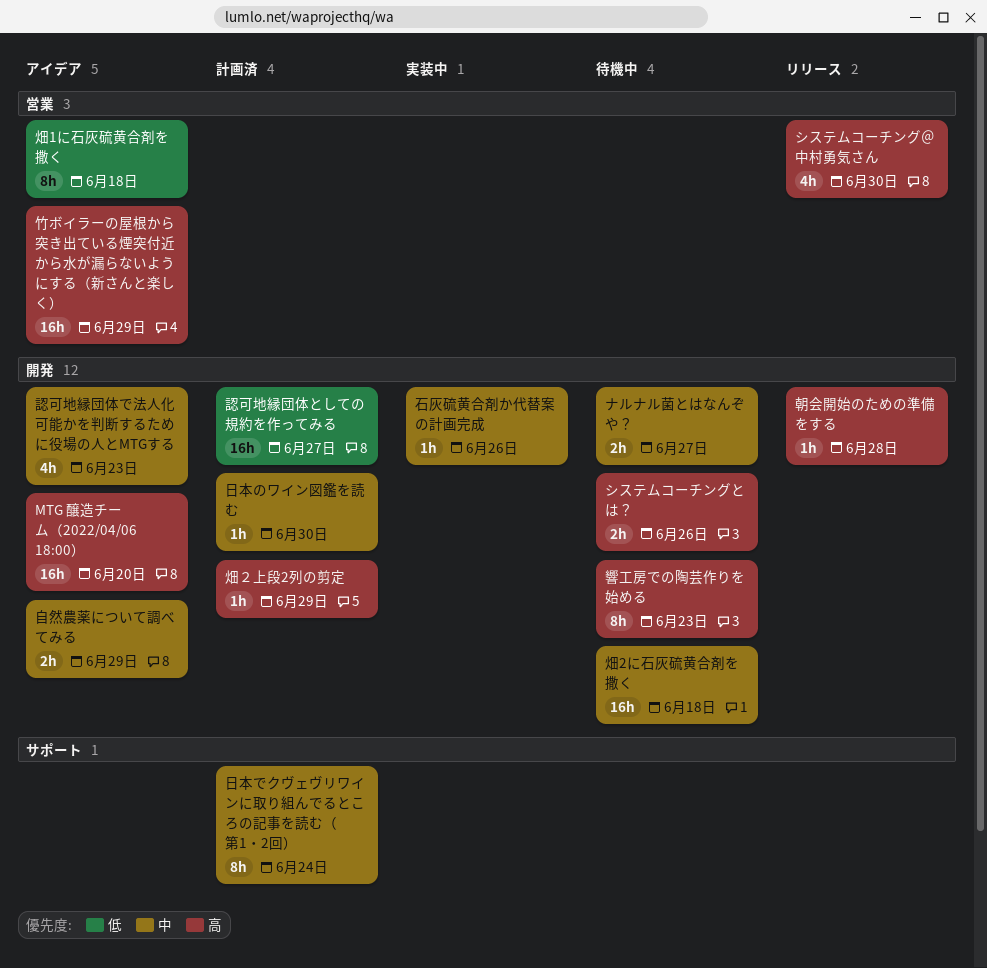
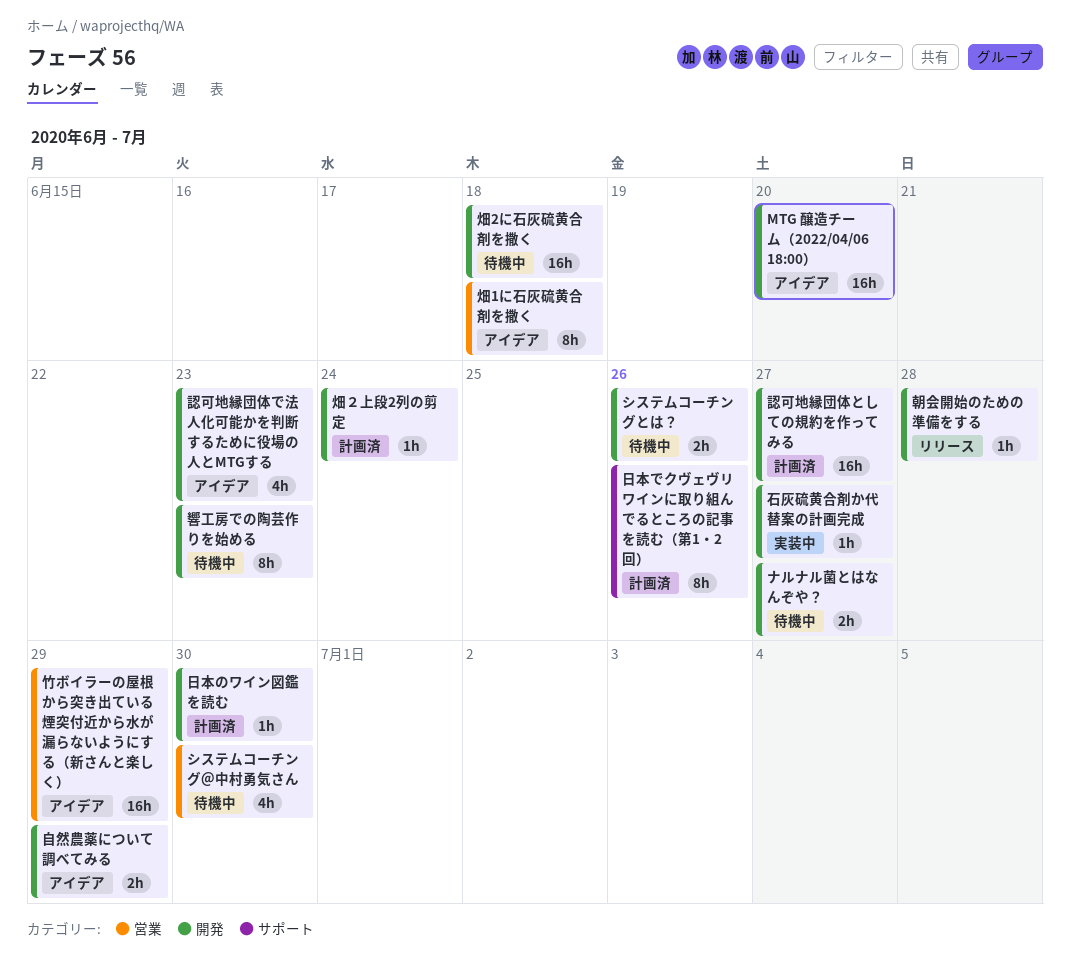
システムコーチング＠中村勇気さん, status: リリース -> 待機中
日本でクヴェヴリワインに取り組んでるところの記事を読む（第1・2回）, due: Jun 24 -> Jun 26
畑２上段2列の剪定, due: Jun 29 -> Jun 24
石灰硫黄合剤か代替案の計画完成, due: Jun 26 -> Jun 27

